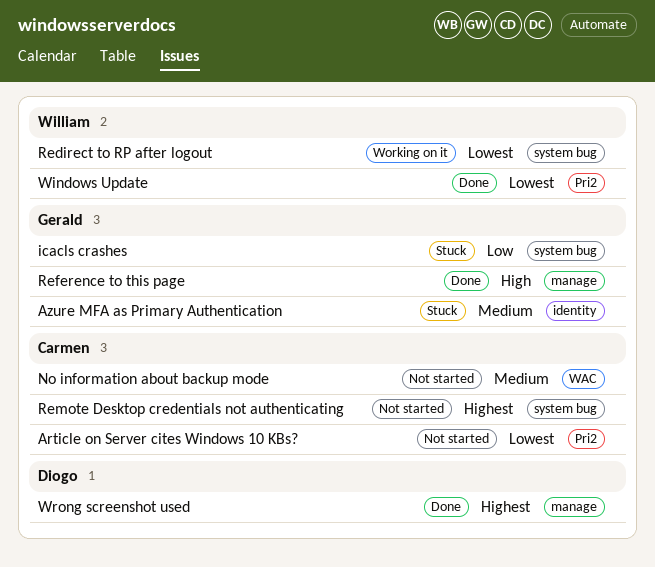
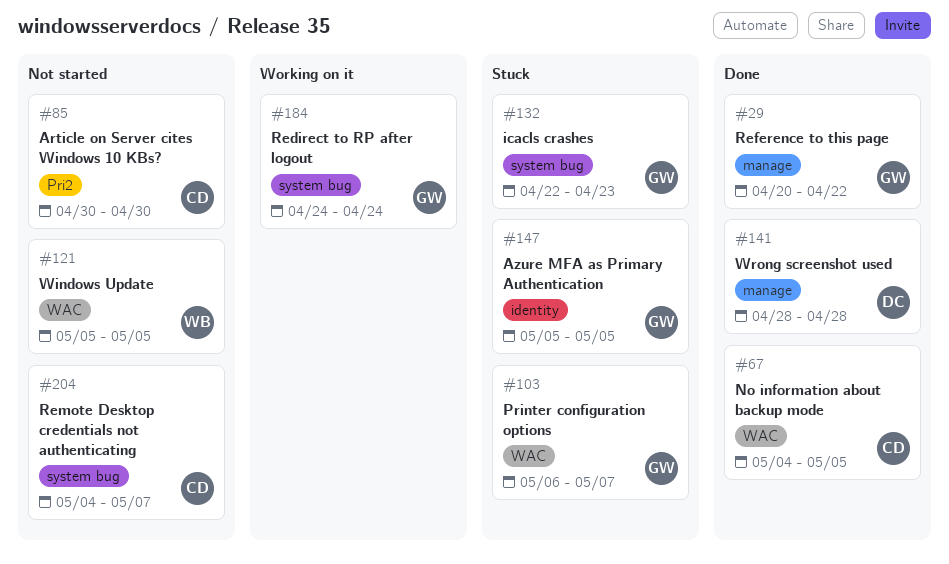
No information about backup mode, status: Not started -> Done
Printer configuration options: none -> present
Redirect to RP after logout, owner: William -> Gerald
Windows Update, status: Done -> Not started
Windows Update, label: Pri2 -> WAC

